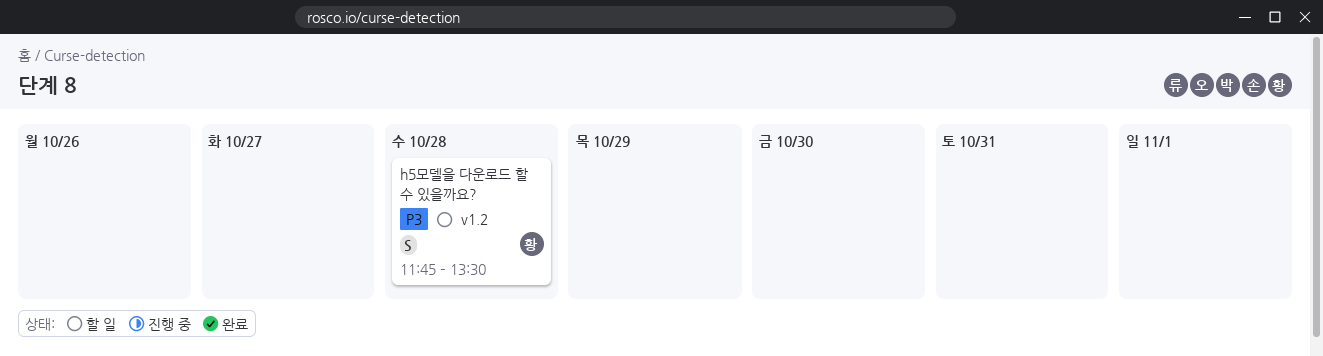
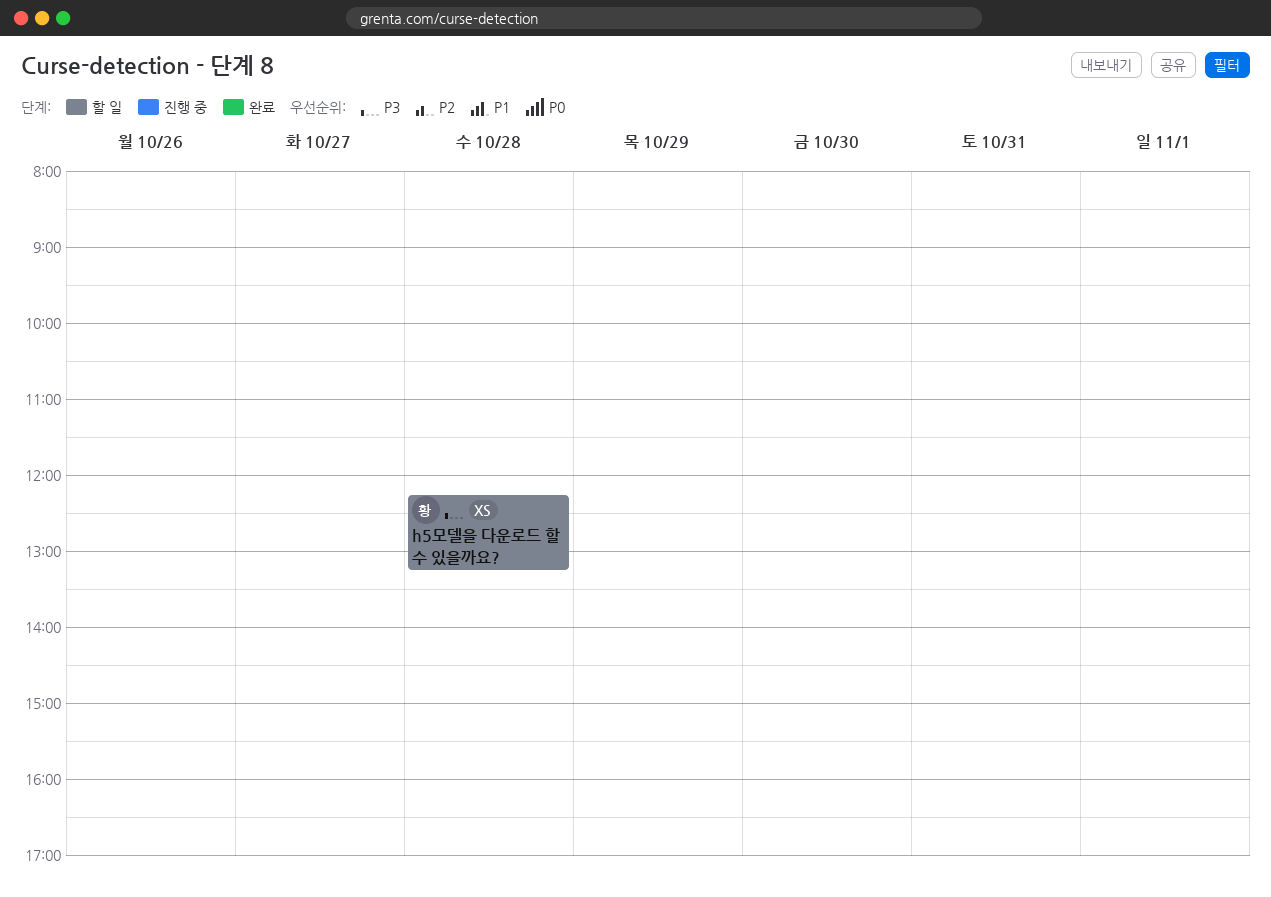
h5모델을 다운로드 할 수 있을까요?, estimate: S -> XS
h5모델을 다운로드 할 수 있을까요?, begins: 11:45 -> 12:15
h5모델을 다운로드 할 수 있을까요?, ends: 13:30 -> 13:15

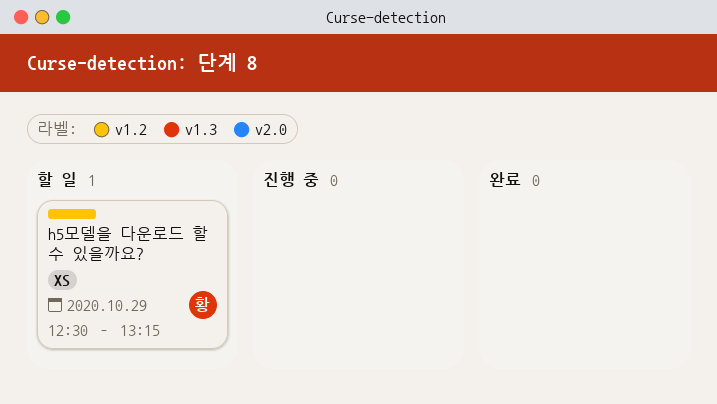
h5모델을 다운로드 할 수 있을까요?, day: Oct 28 -> Oct 29
h5모델을 다운로드 할 수 있을까요?, begins: 12:15 -> 12:30

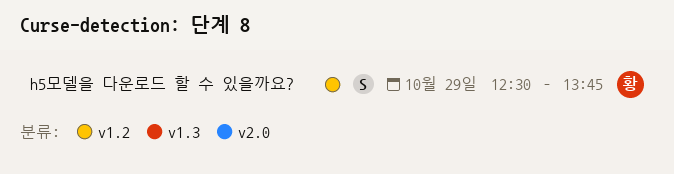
h5모델을 다운로드 할 수 있을까요?, estimate: XS -> S
h5모델을 다운로드 할 수 있을까요?, ends: 13:15 -> 13:45

